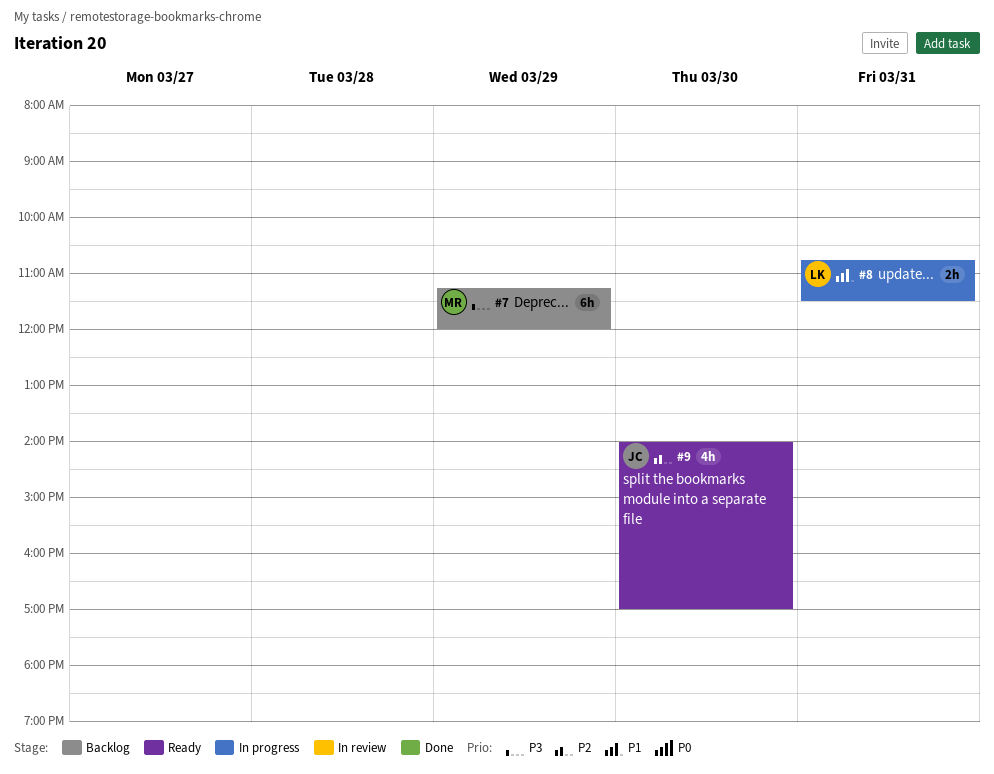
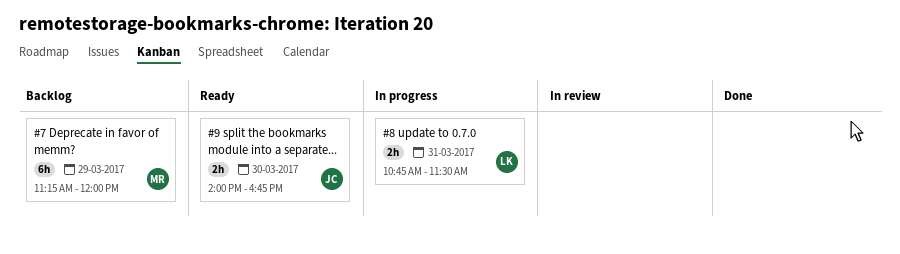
#9, estimate: 4h -> 2h
#9, ends: 17:00 -> 16:45

